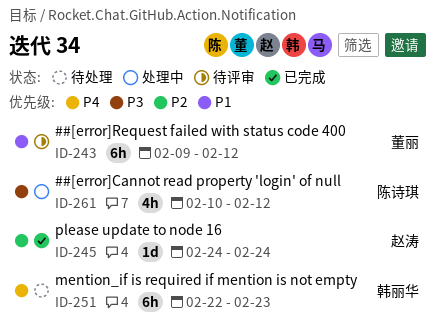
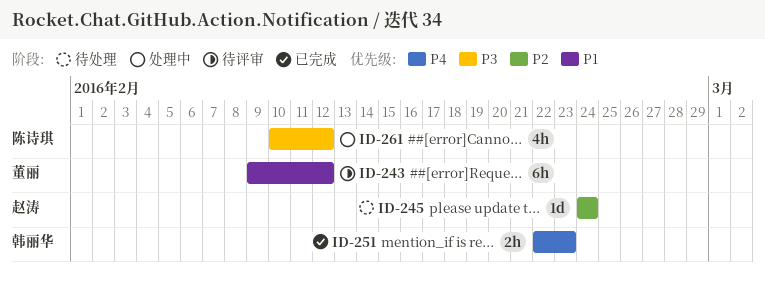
ID-245, status: 已完成 -> 待处理
ID-251, status: 待处理 -> 已完成
ID-251, estimate: 6h -> 2h

